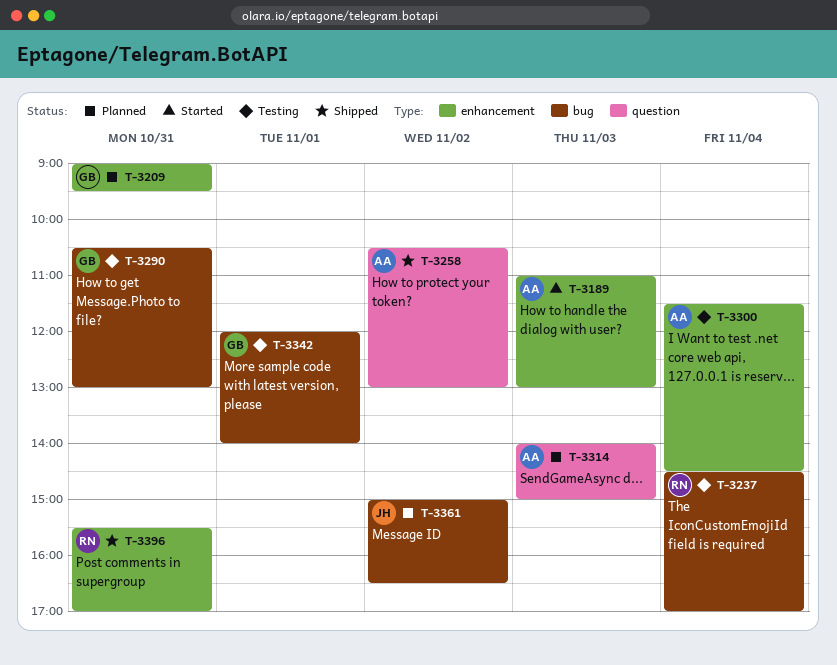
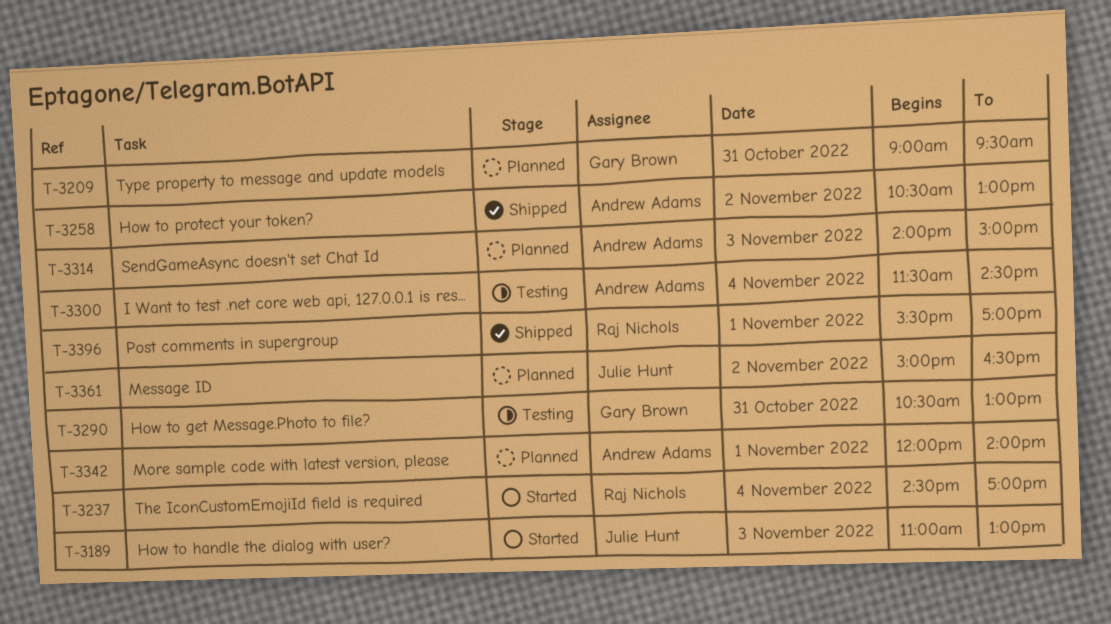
T-3189, owner: Andrew Adams -> Julie Hunt
T-3237, status: Testing -> Started
T-3342, status: Testing -> Planned
T-3342, owner: Gary Brown -> Andrew Adams
T-3396, day: Oct 31 -> Nov 1

